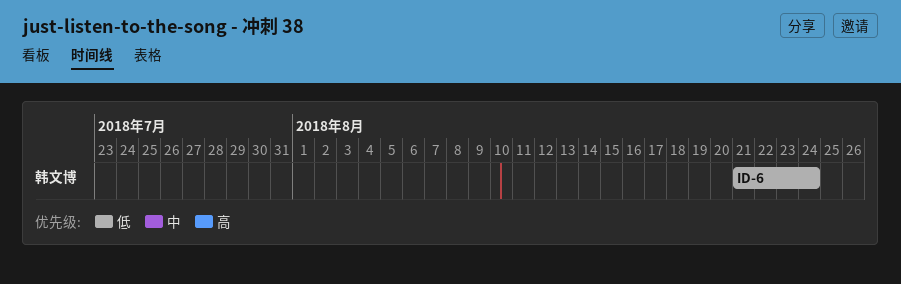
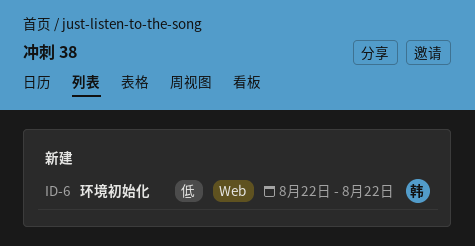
ID-6, start: Aug 21 -> Aug 22
ID-6, due: Aug 24 -> Aug 22

